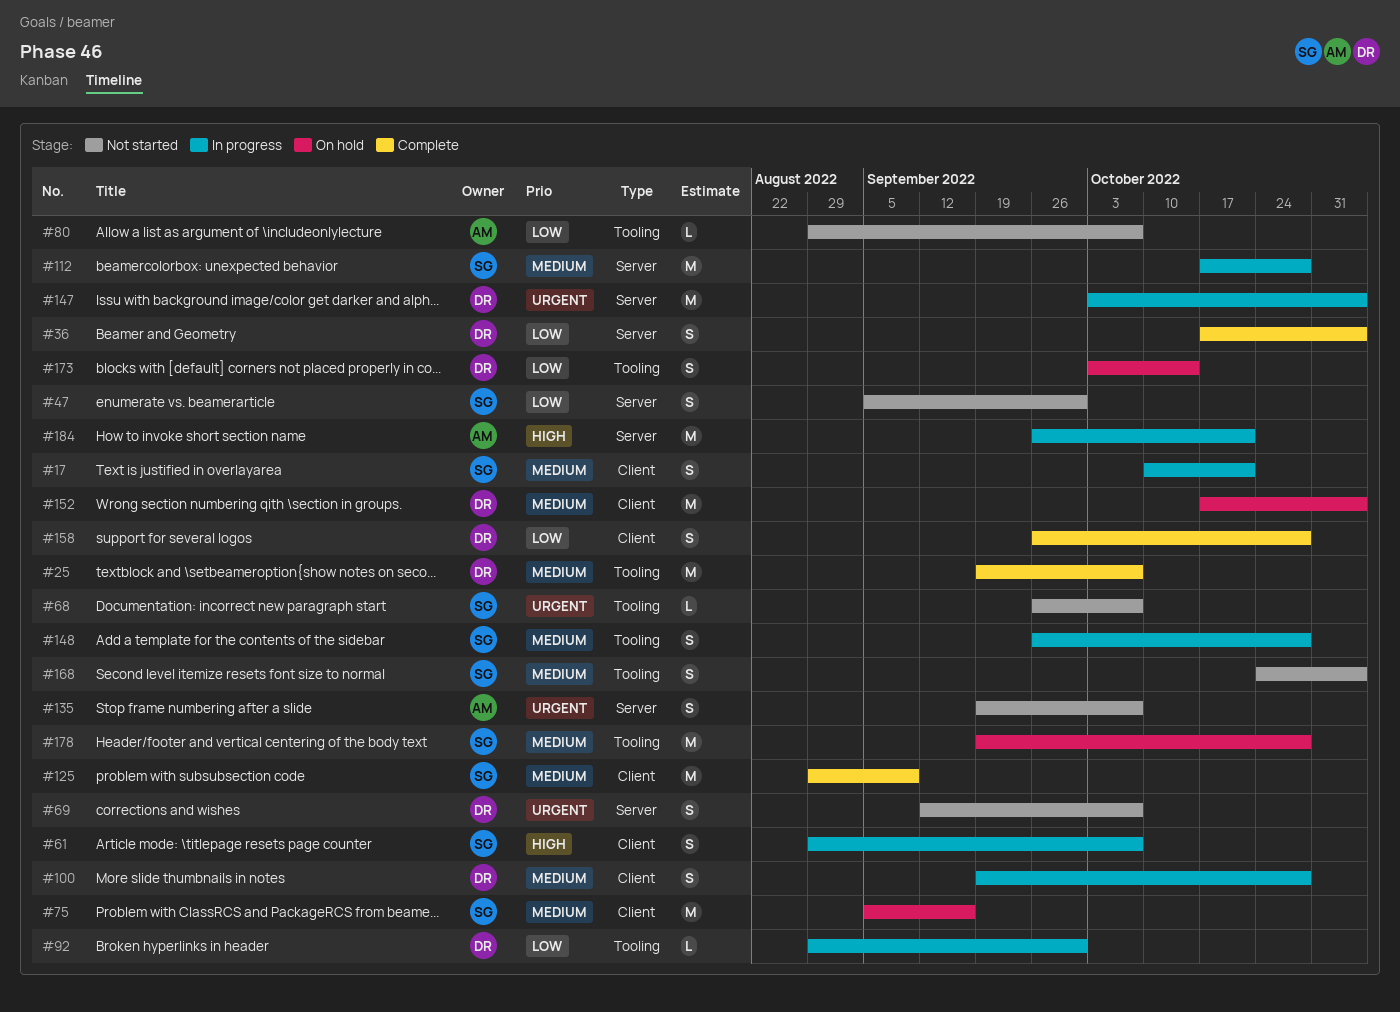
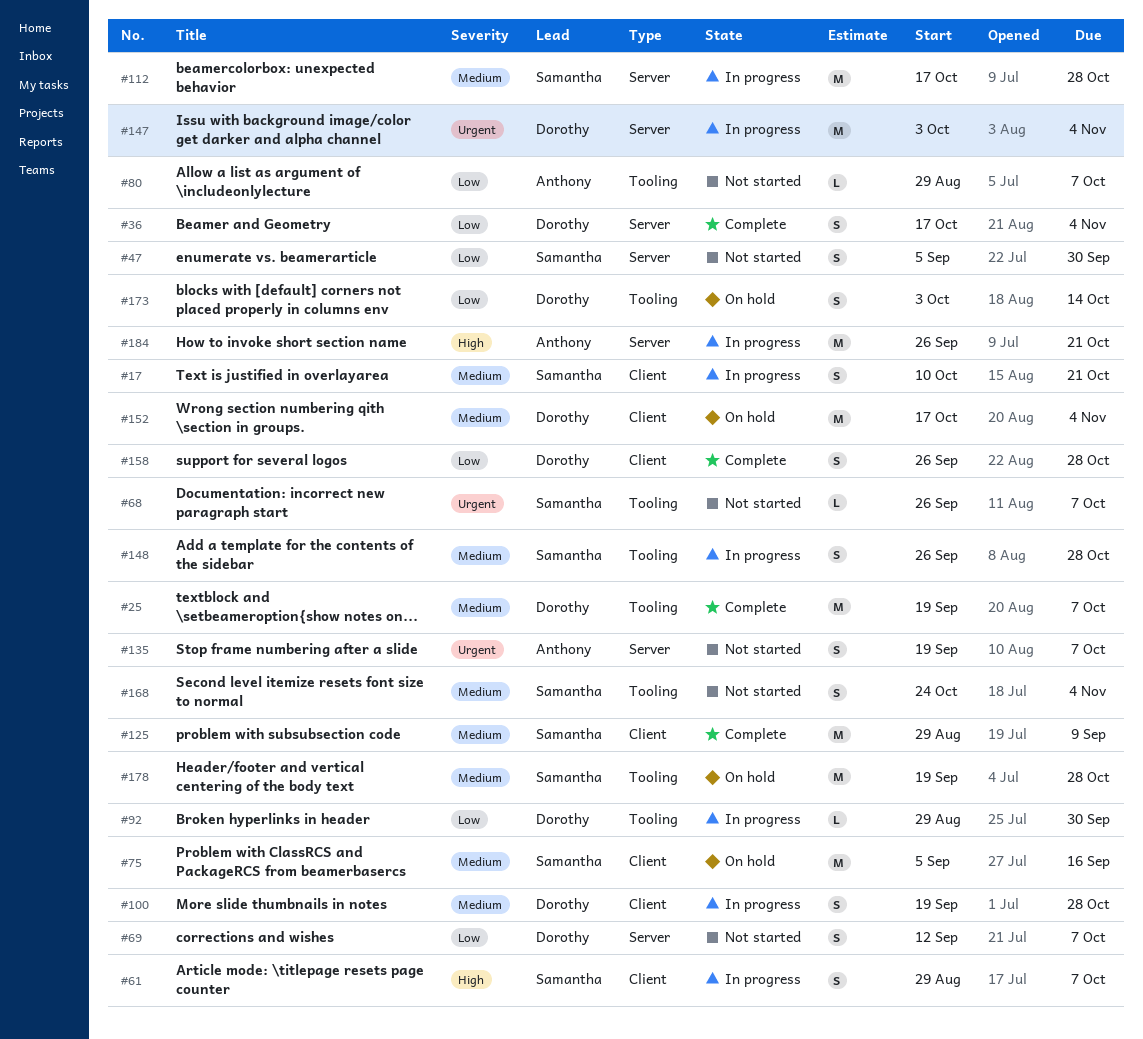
#69, priority: Urgent -> Low

